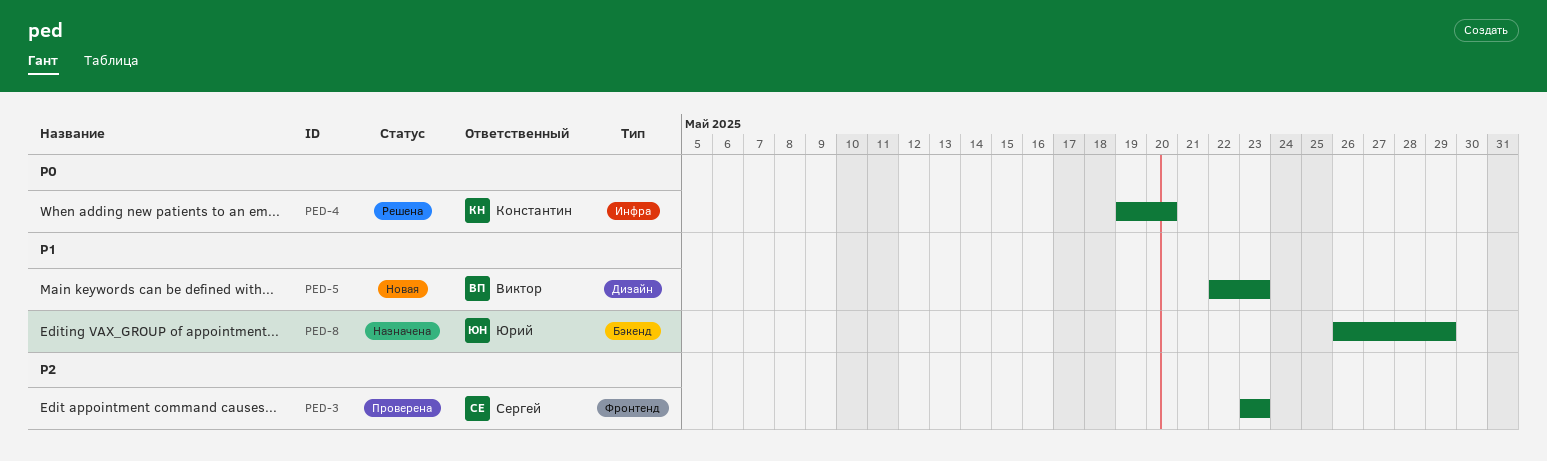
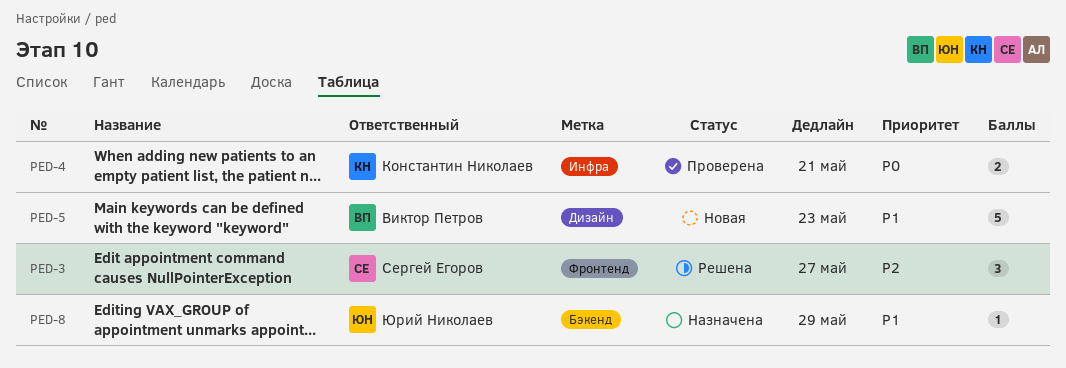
PED-3, status: Проверена -> Решена
PED-3, due: May 23 -> May 27
PED-4, status: Решена -> Проверена
PED-4, due: May 20 -> May 21

